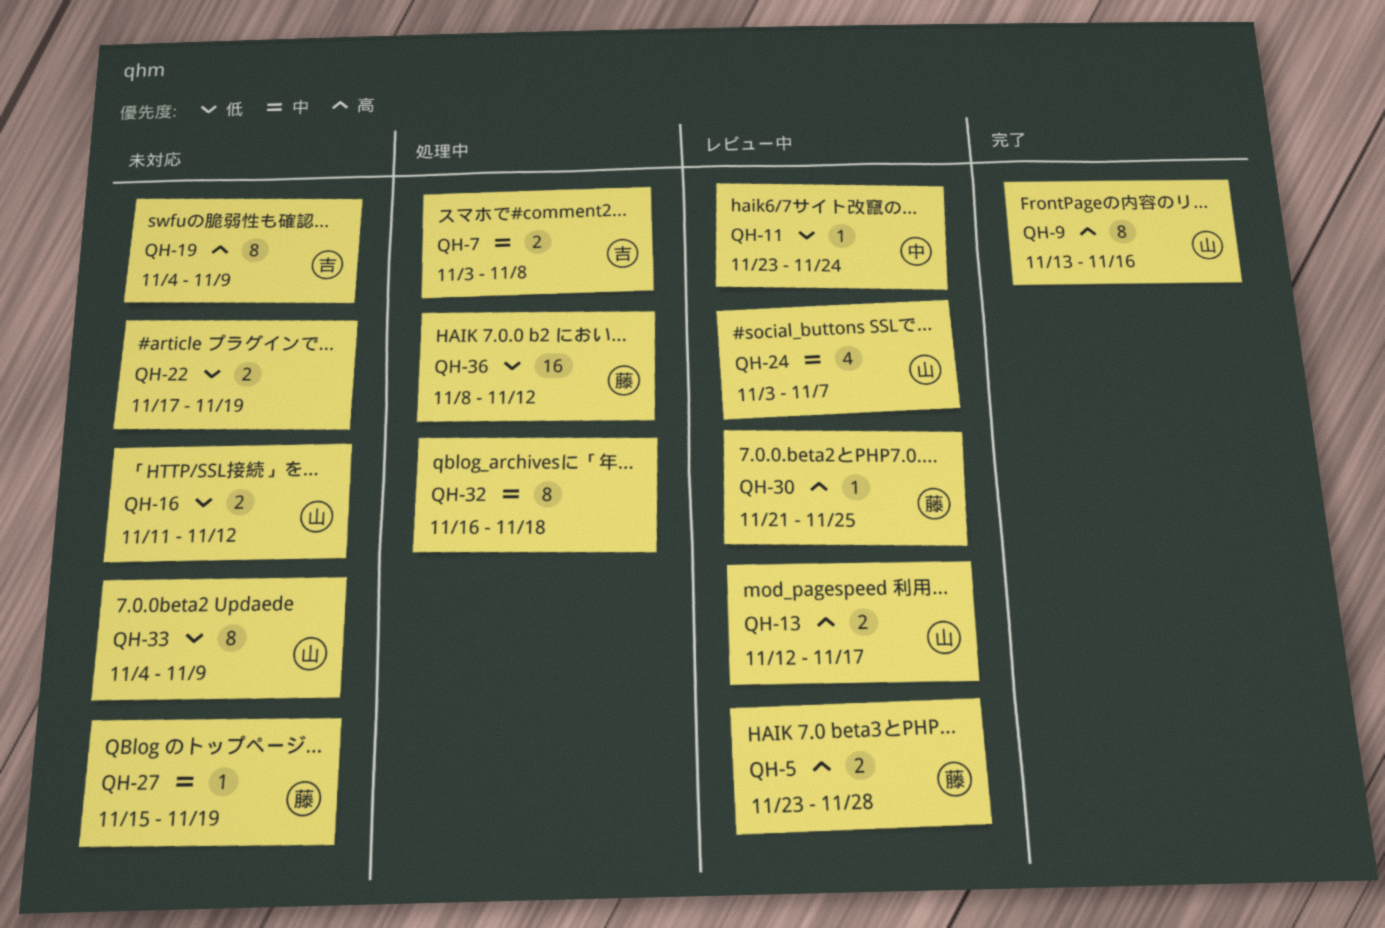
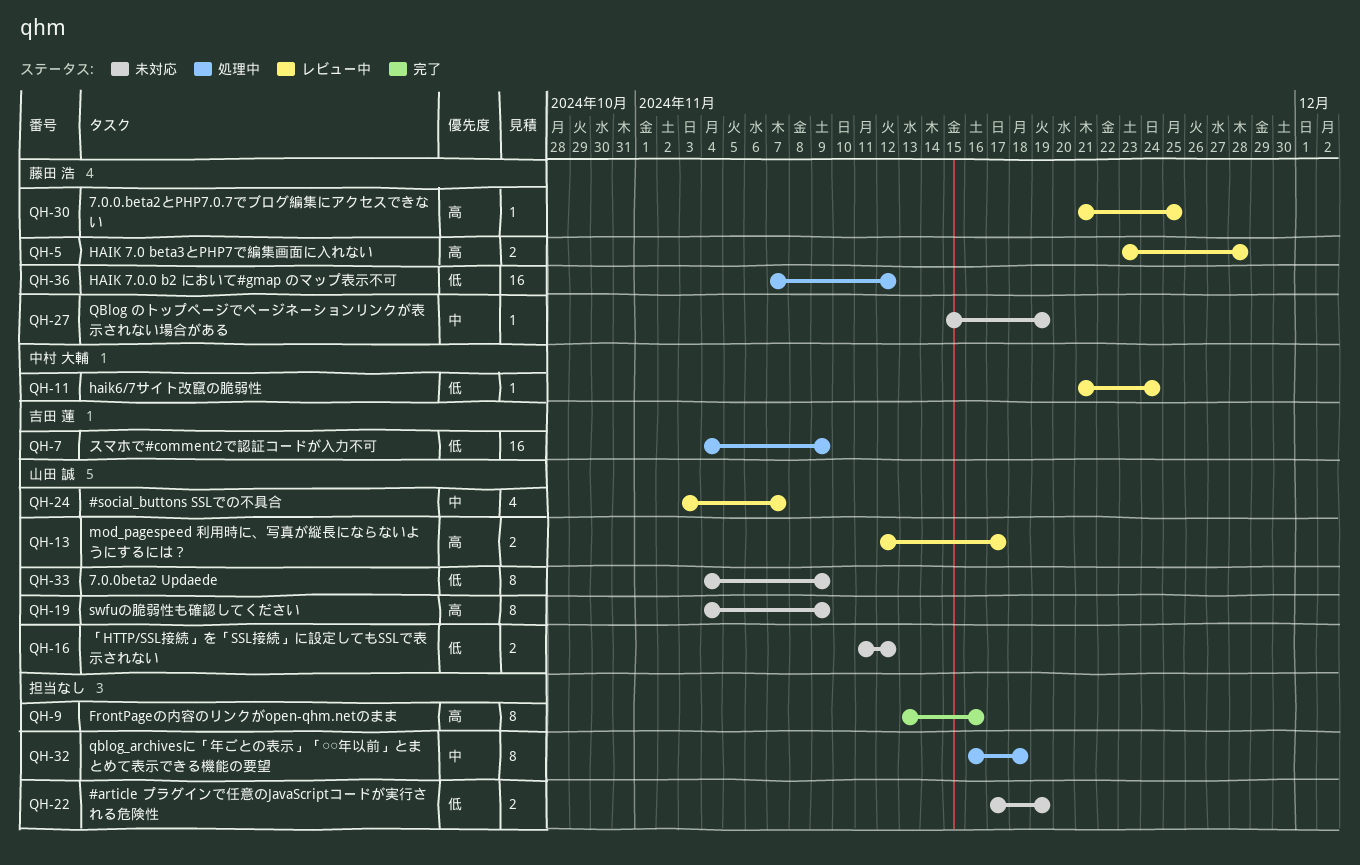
QH-7, priority: 中 -> 低
QH-7, estimate: 2 -> 16
QH-7, start: Nov 3 -> Nov 4
QH-7, due: Nov 8 -> Nov 9
QH-9, owner: 山田 誠 -> none
QH-11, start: Nov 23 -> Nov 21
QH-19, owner: 吉田 蓮 -> 山田 誠
QH-36, start: Nov 8 -> Nov 7

